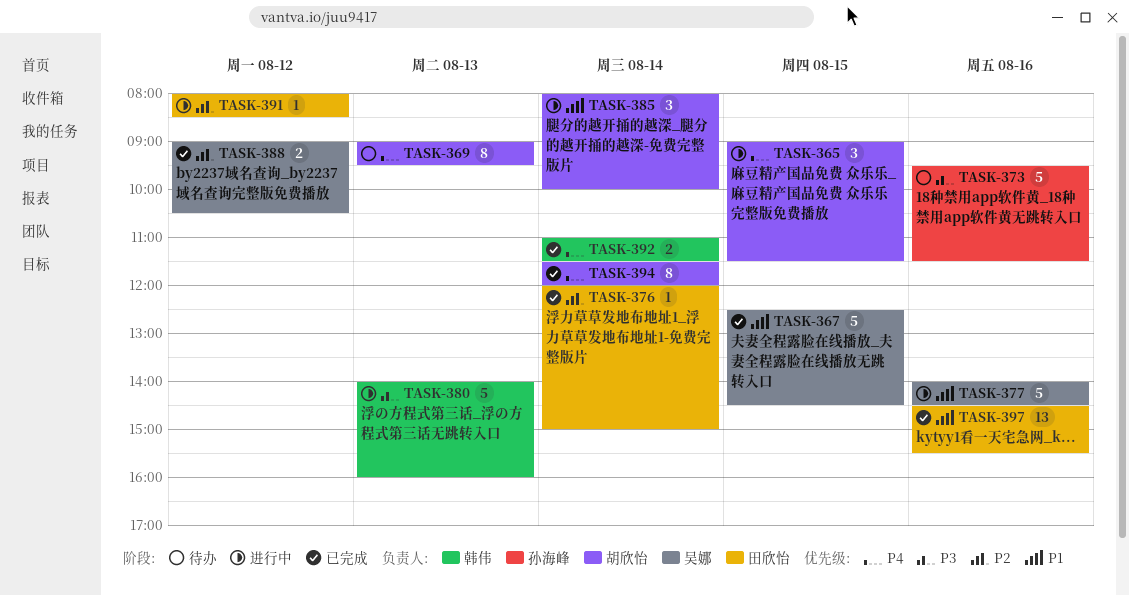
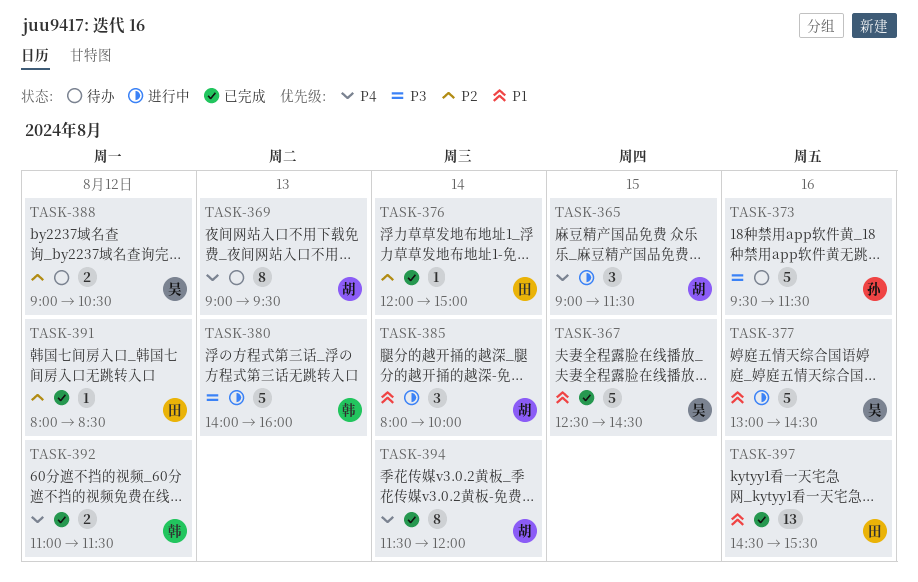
TASK-377, begins: 14:00 -> 13:00
TASK-388, status: 已完成 -> 待办
TASK-391, status: 进行中 -> 已完成
TASK-392, day: Aug 14 -> Aug 12

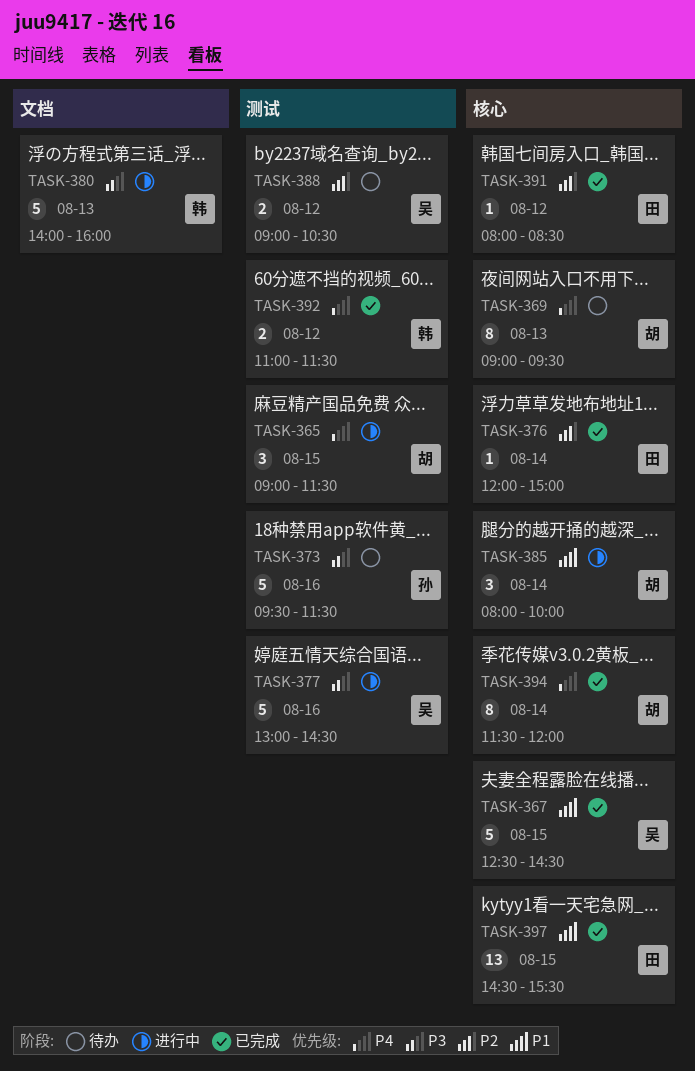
TASK-377, priority: P1 -> P3
TASK-397, day: Aug 16 -> Aug 15

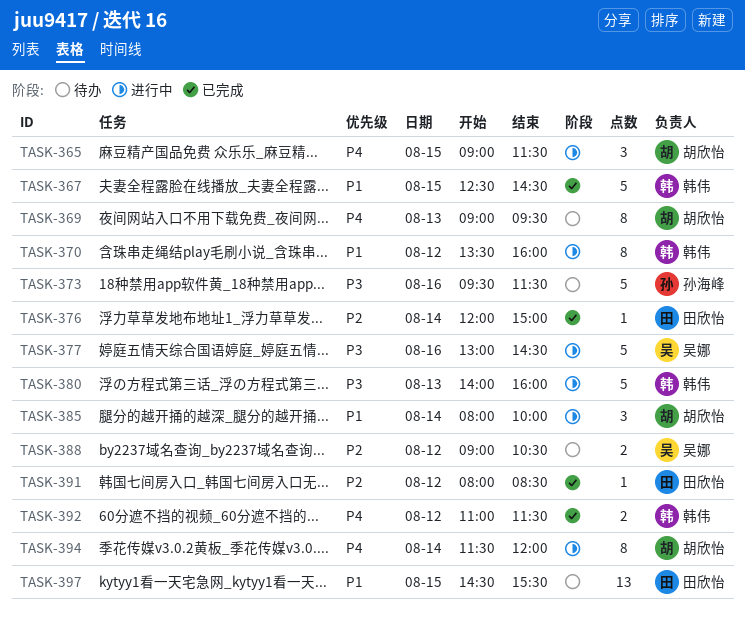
TASK-367, owner: 吴娜 -> 韩伟
TASK-370: none -> present
TASK-394, status: 已完成 -> 进行中
TASK-397, status: 已完成 -> 待办

